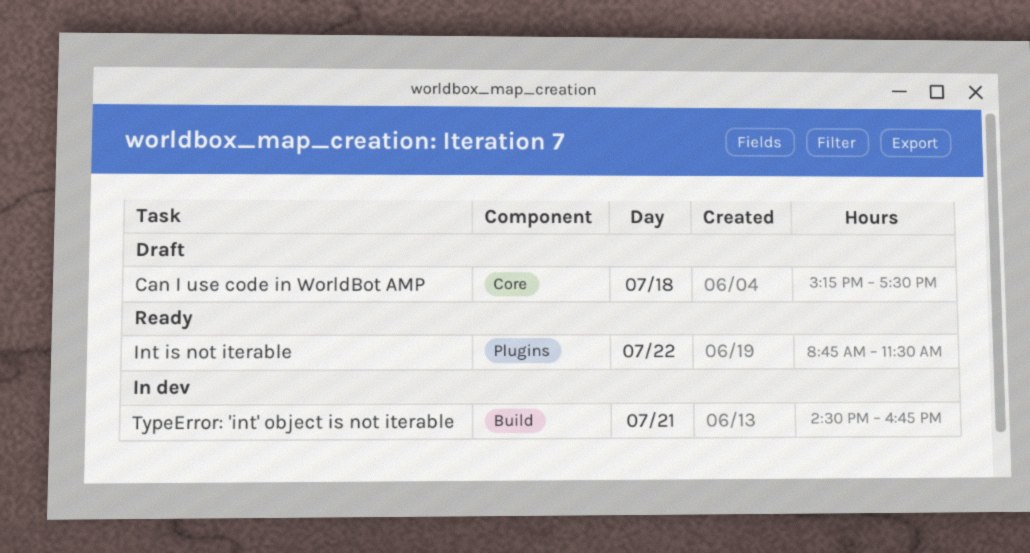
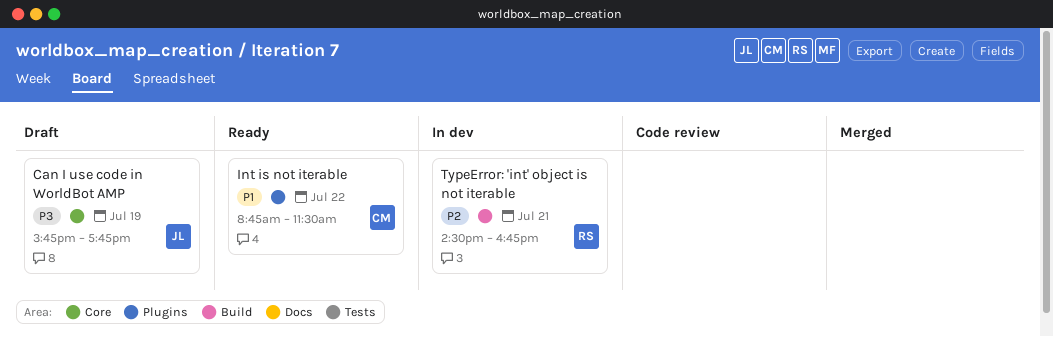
Can I use code in WorldBot AMP, day: Jul 18 -> Jul 19
Can I use code in WorldBot AMP, begins: 15:15 -> 15:45
Can I use code in WorldBot AMP, ends: 17:30 -> 17:45

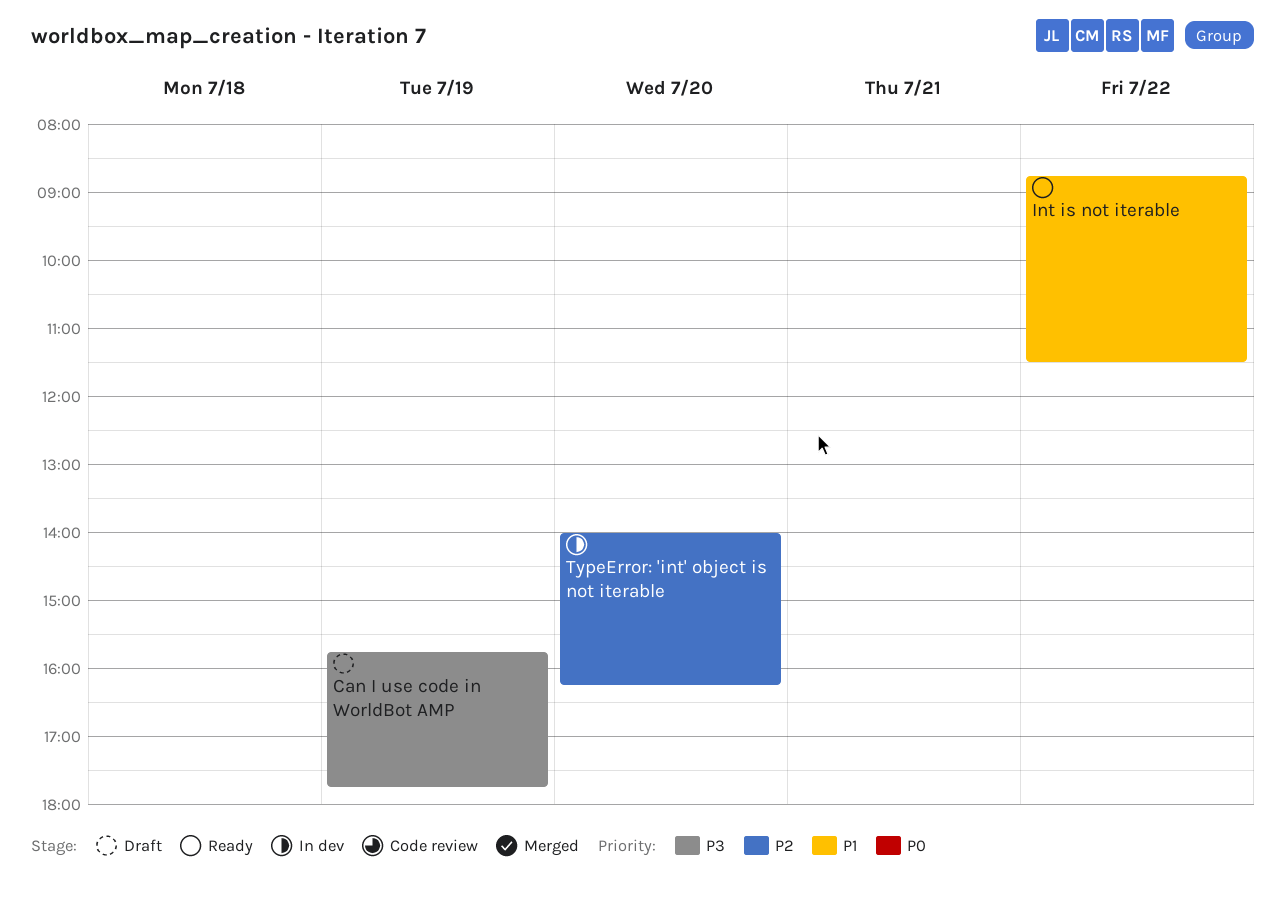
TypeError: 'int' object is not iterable, day: Jul 21 -> Jul 20
TypeError: 'int' object is not iterable, begins: 14:30 -> 14:00
TypeError: 'int' object is not iterable, ends: 16:45 -> 16:15

